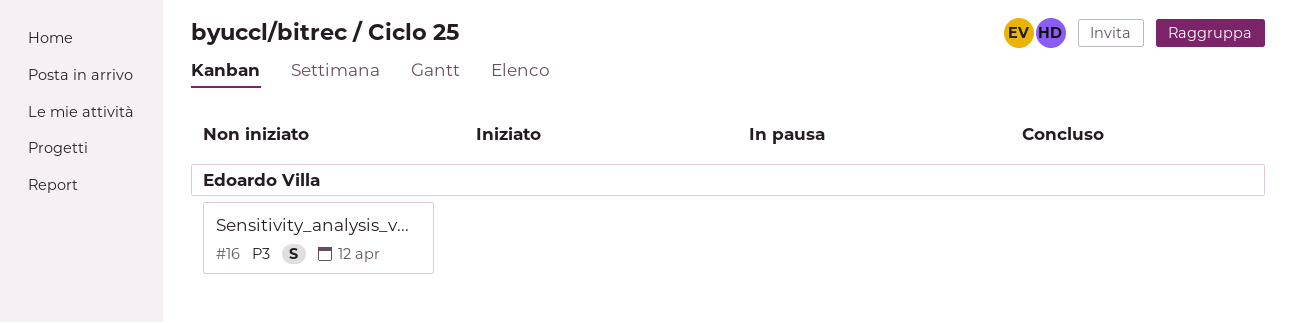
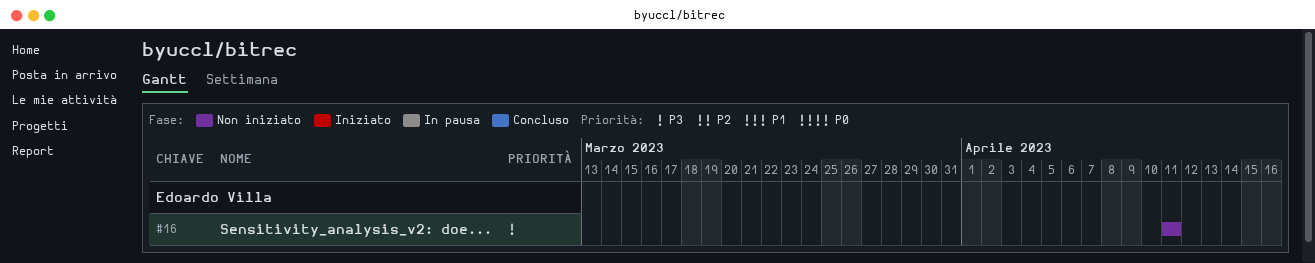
#16, due: Apr 12 -> Apr 11

